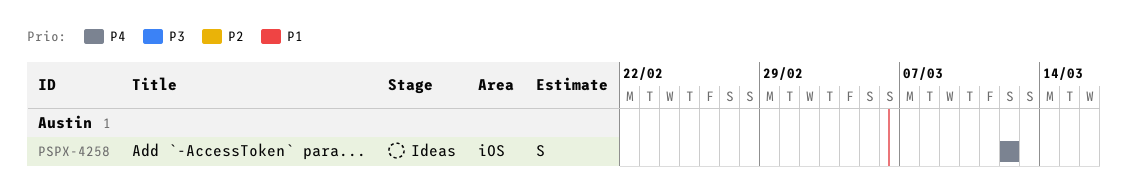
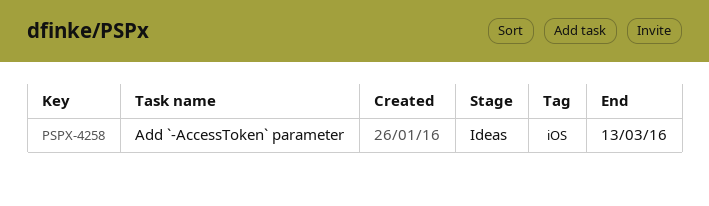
PSPX-4258, due: Mar 12 -> Mar 13

